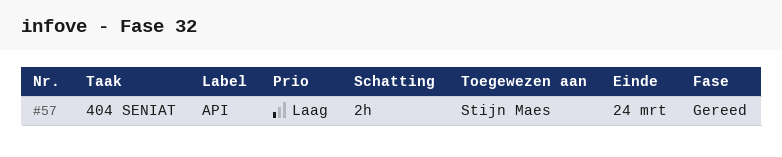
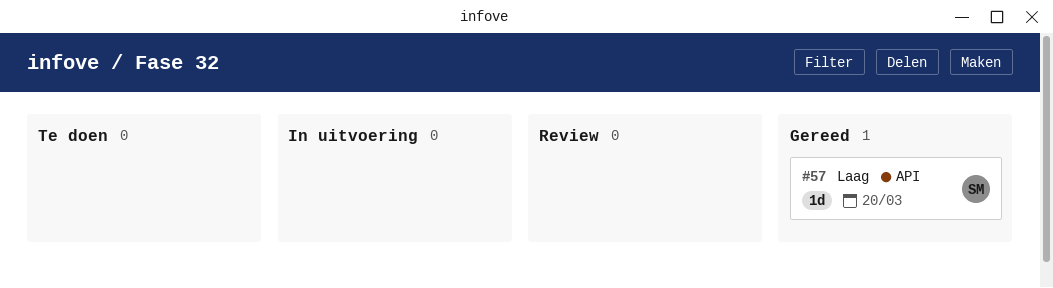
#57, estimate: 2h -> 1d
#57, due: Mar 24 -> Mar 20

